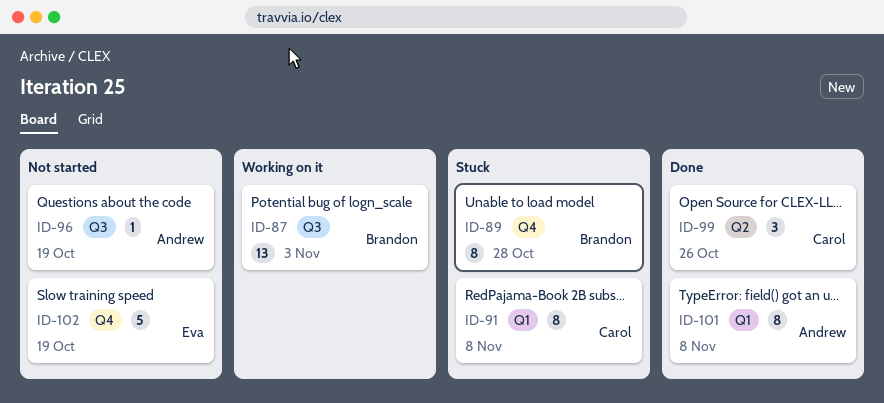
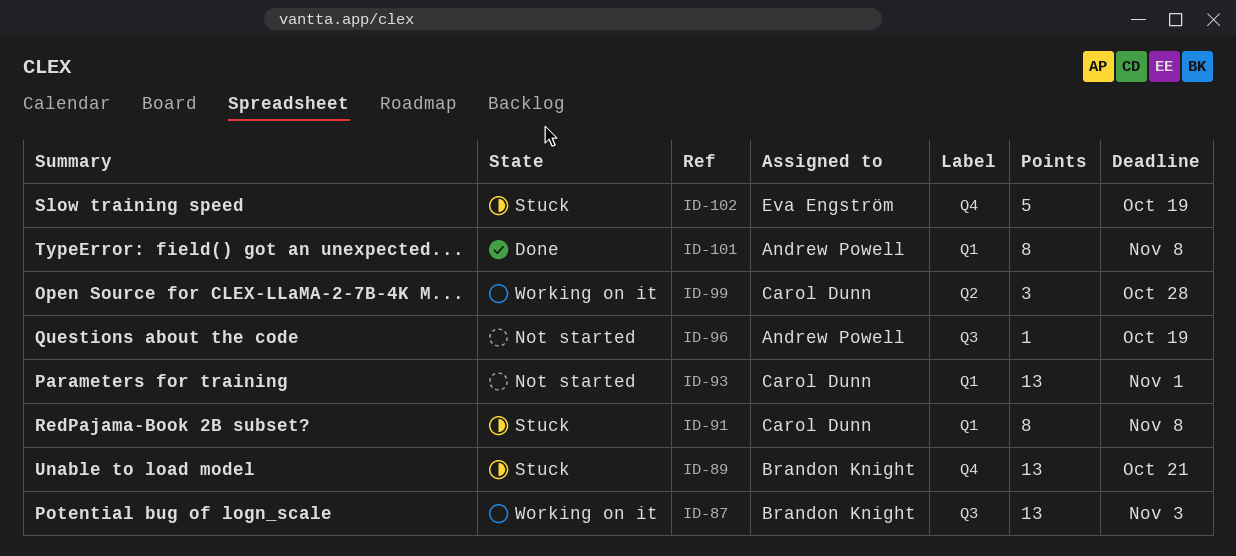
ID-89, estimate: 8 -> 13
ID-89, due: Oct 28 -> Oct 21
ID-93: none -> present
ID-99, status: Done -> Working on it
ID-99, due: Oct 26 -> Oct 28
ID-102, status: Not started -> Stuck

